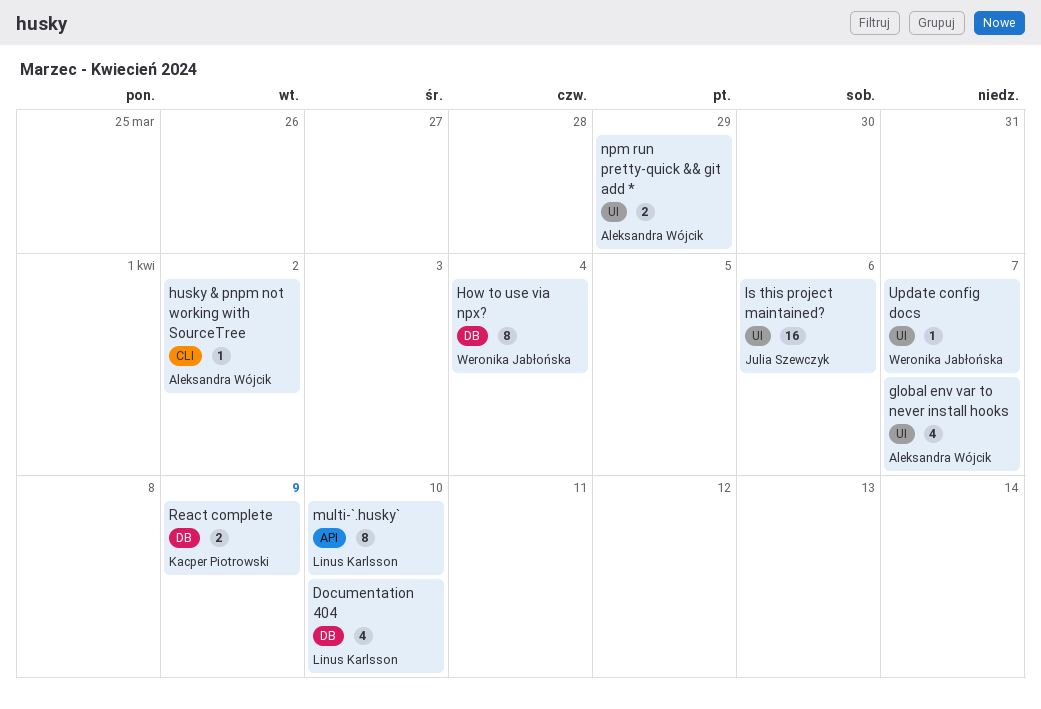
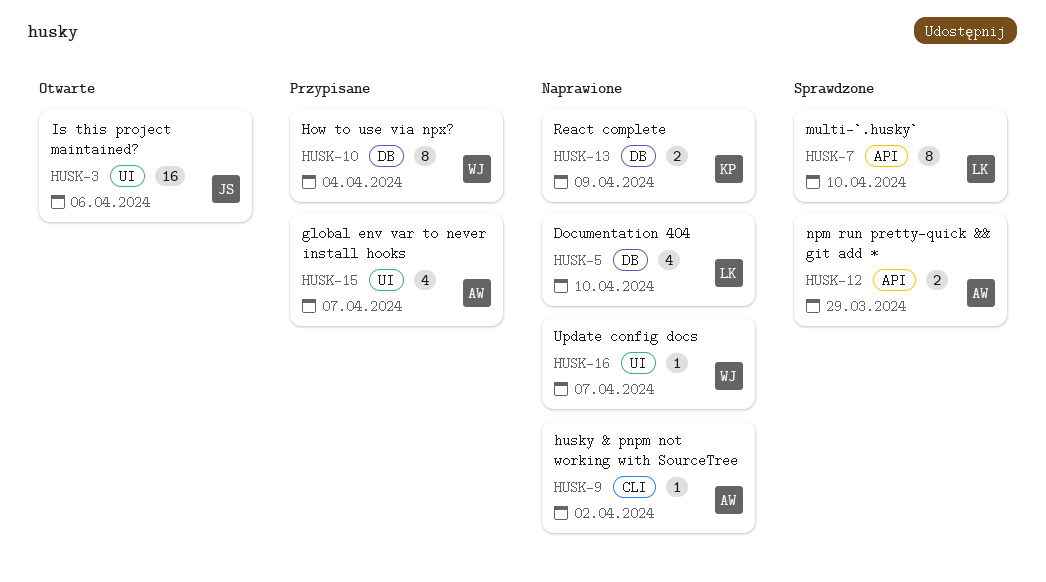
npm run pretty-quick && git add *, label: UI -> API

